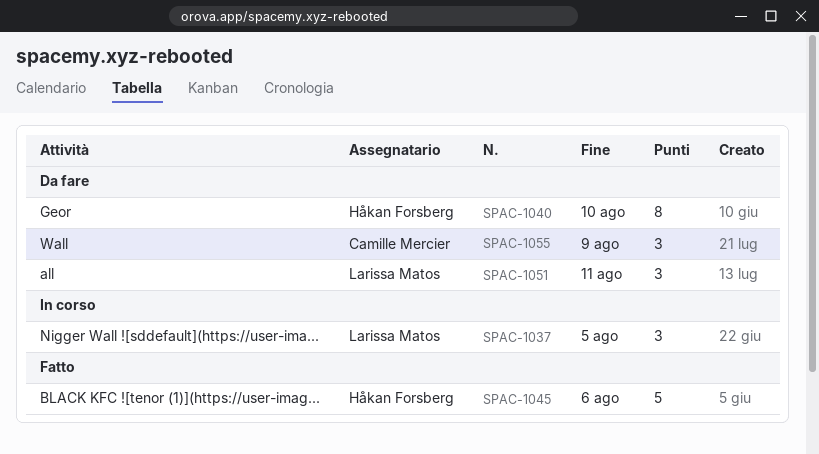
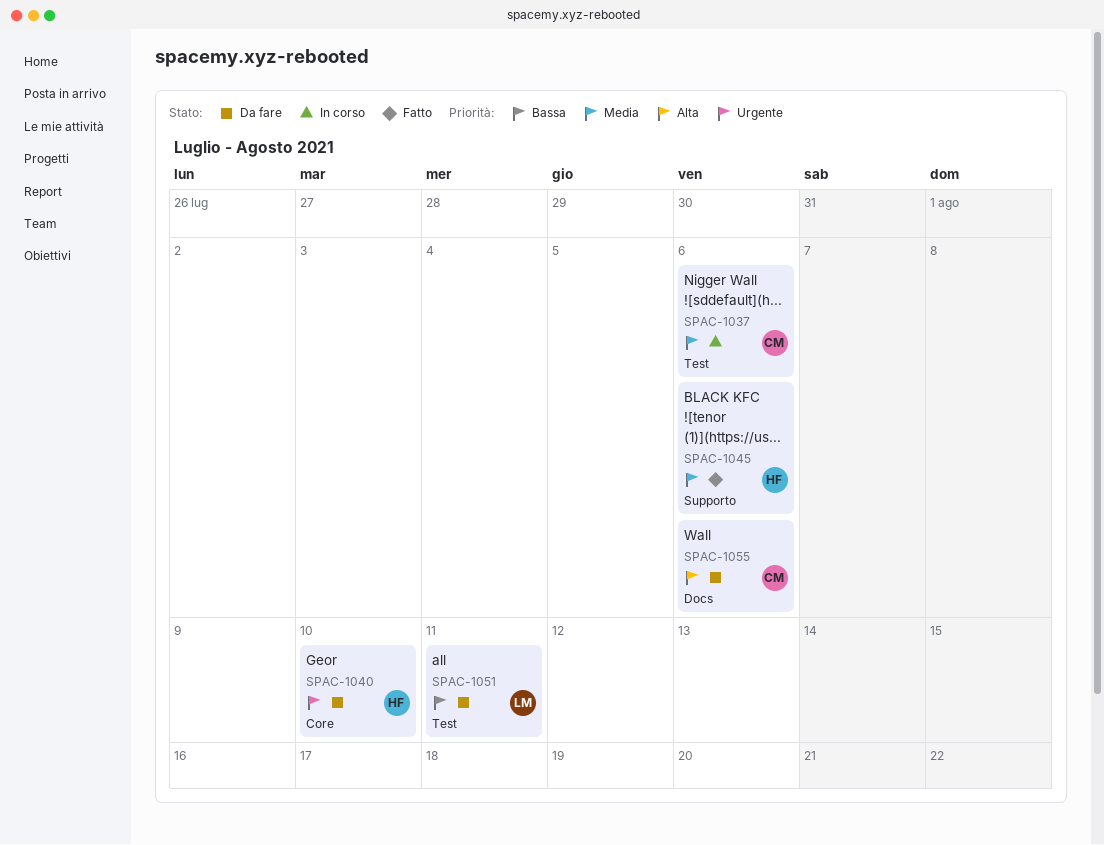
SPAC-1037, owner: Larissa Matos -> Camille Mercier
SPAC-1037, due: Aug 5 -> Aug 6
SPAC-1055, due: Aug 9 -> Aug 6

